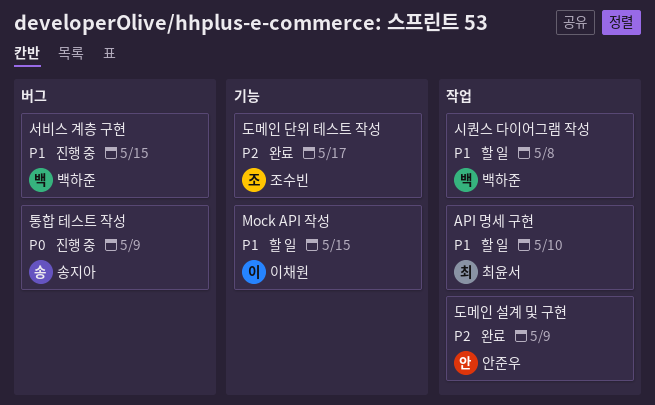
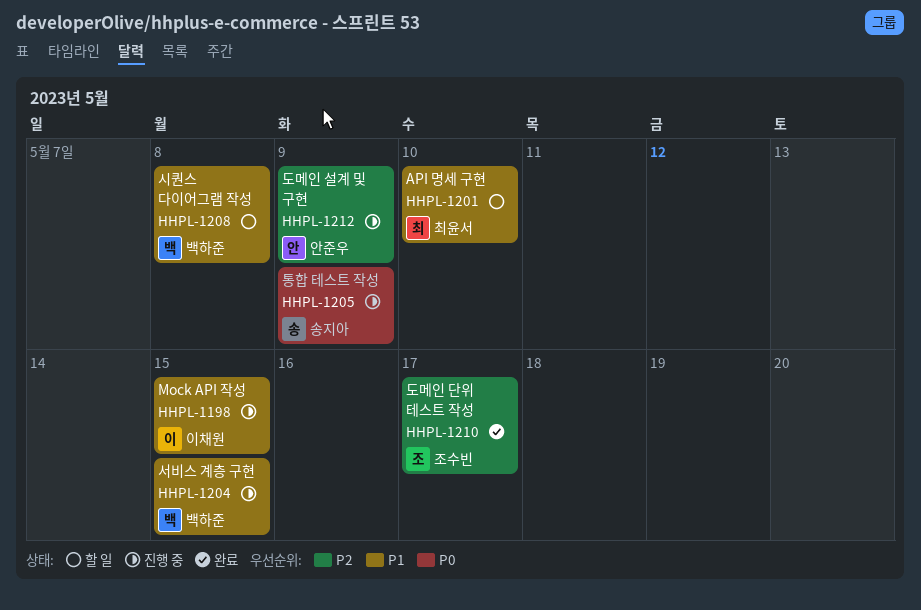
Mock API 작성, status: 할 일 -> 진행 중
도메인 설계 및 구현, status: 완료 -> 진행 중

